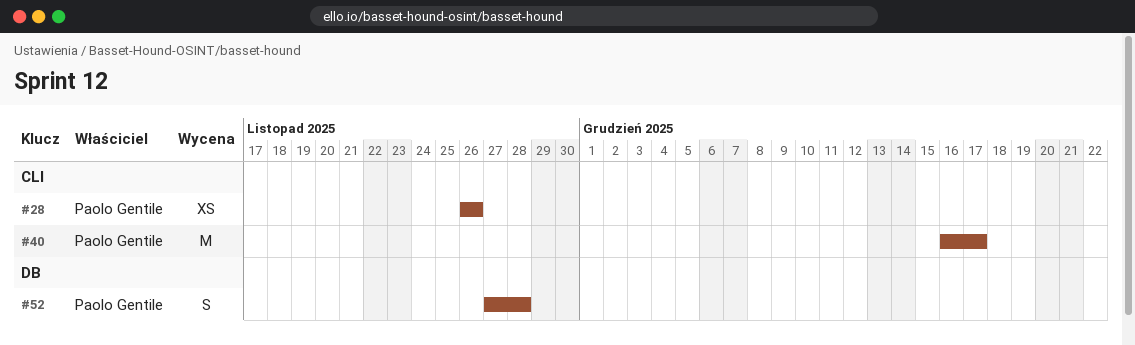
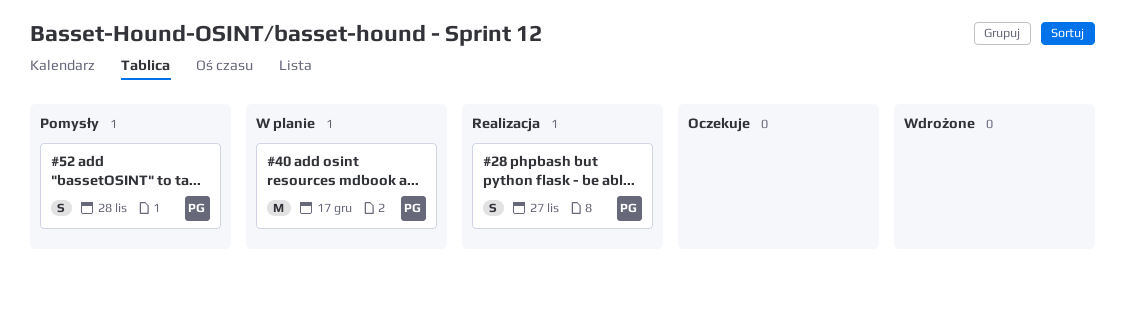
#28, estimate: XS -> S
#28, due: Nov 26 -> Nov 27

